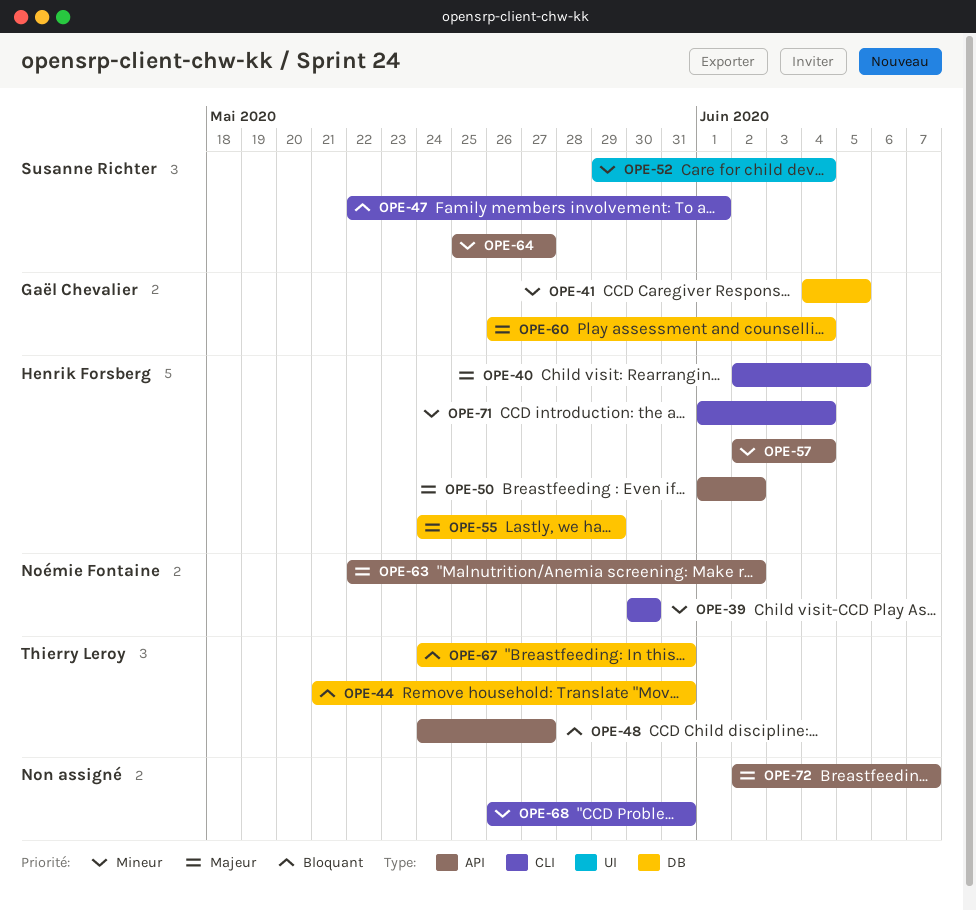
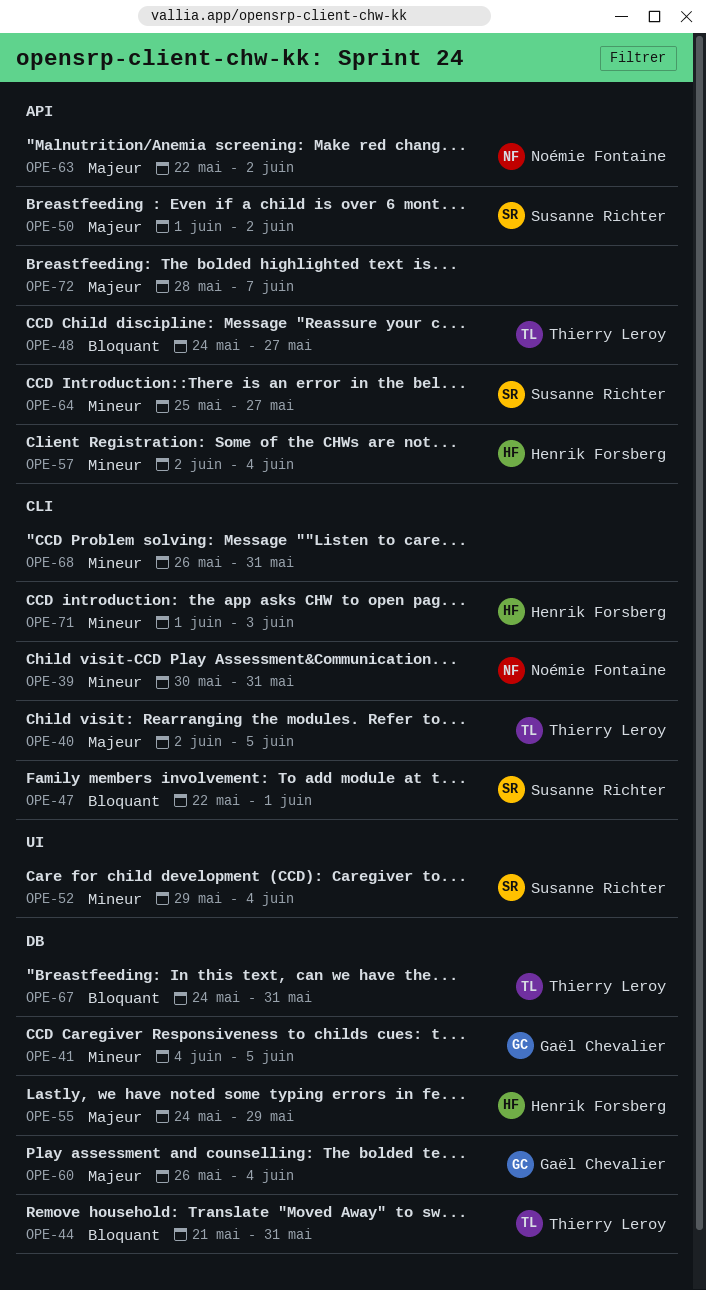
OPE-39, due: May 30 -> May 31
OPE-40, owner: Henrik Forsberg -> Thierry Leroy
OPE-50, owner: Henrik Forsberg -> Susanne Richter
OPE-71, due: Jun 4 -> Jun 3
OPE-72, start: Jun 2 -> May 28

